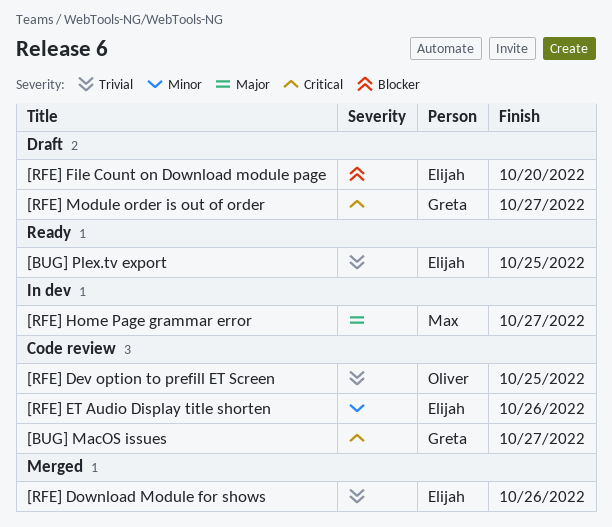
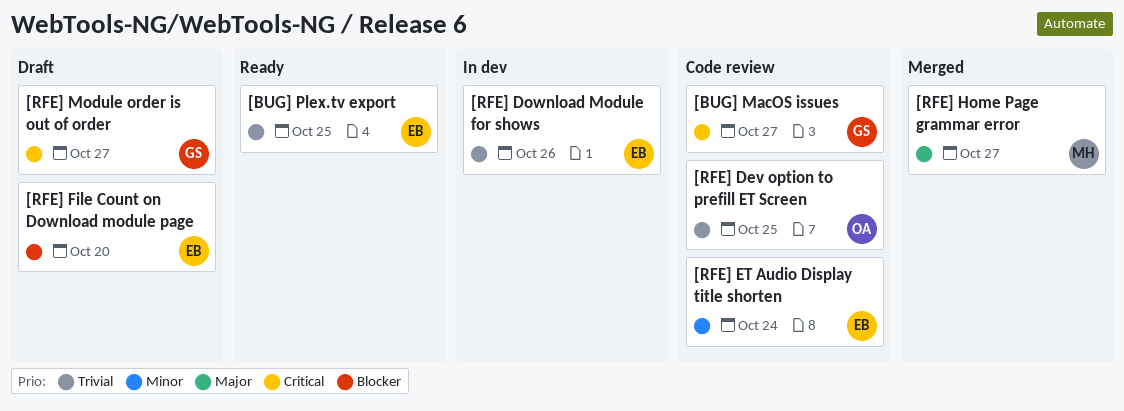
[RFE] Download Module for shows, status: Merged -> In dev
[RFE] ET Audio Display title shorten, due: Oct 26 -> Oct 24
[RFE] Home Page grammar error, status: In dev -> Merged

